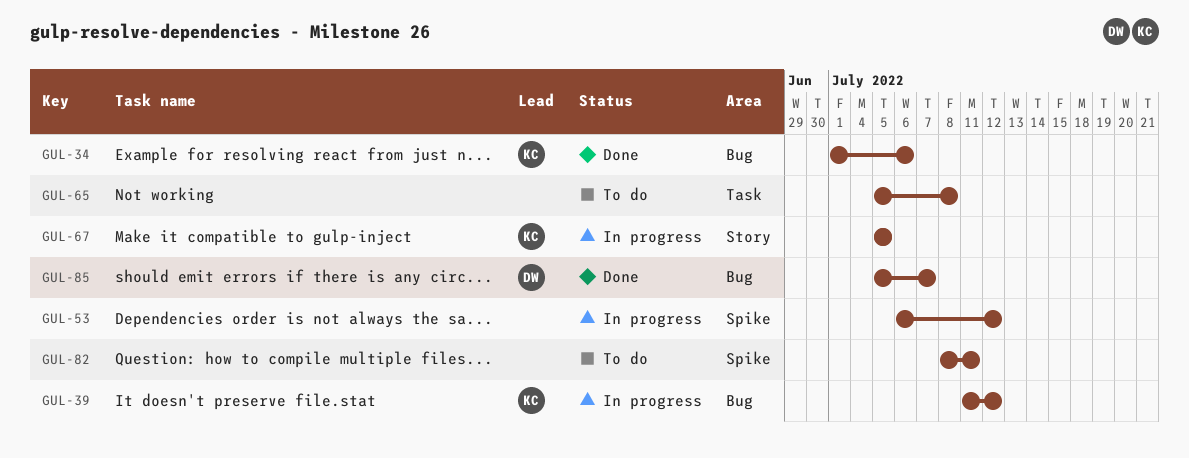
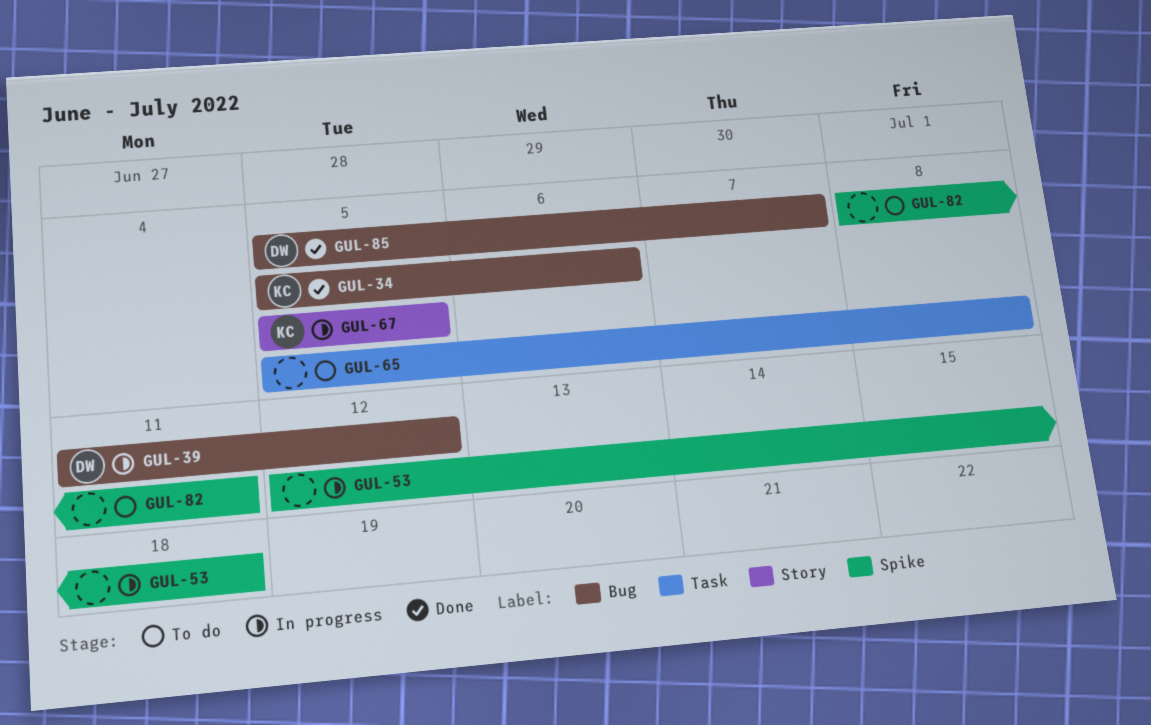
GUL-34, start: Jul 1 -> Jul 5
GUL-39, owner: KC -> DW
GUL-53, start: Jul 6 -> Jul 12
GUL-53, due: Jul 12 -> Jul 18

